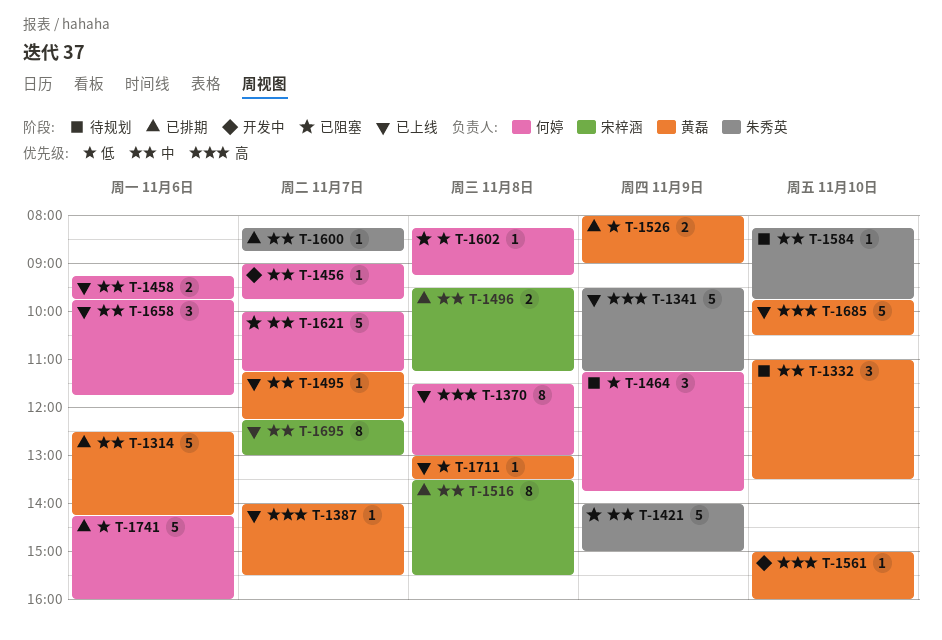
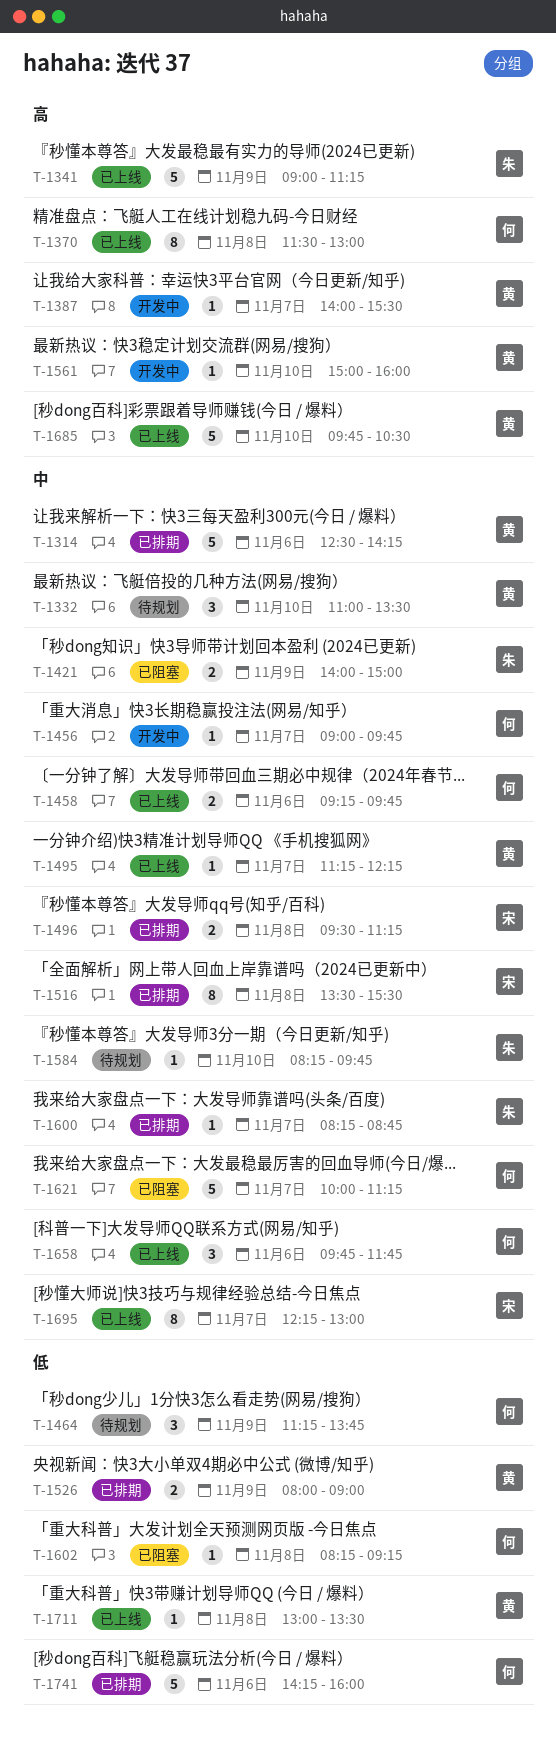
T-1341, begins: 09:30 -> 09:00
T-1387, status: 已上线 -> 开发中
T-1421, estimate: 5 -> 2

